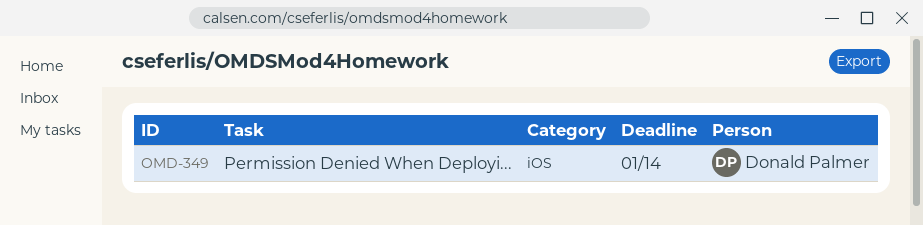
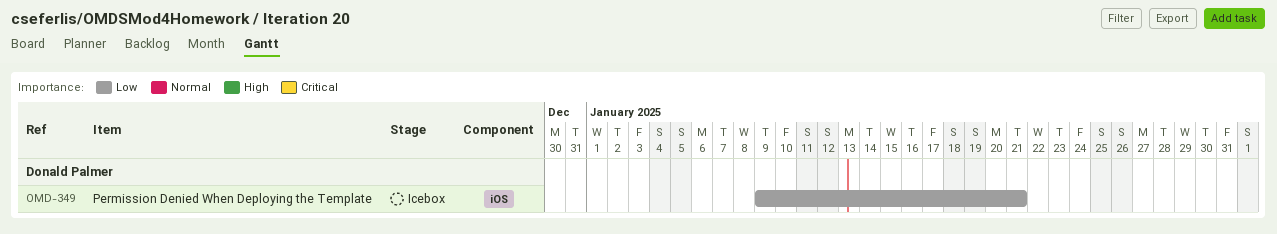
OMD-349, due: Jan 14 -> Jan 21

